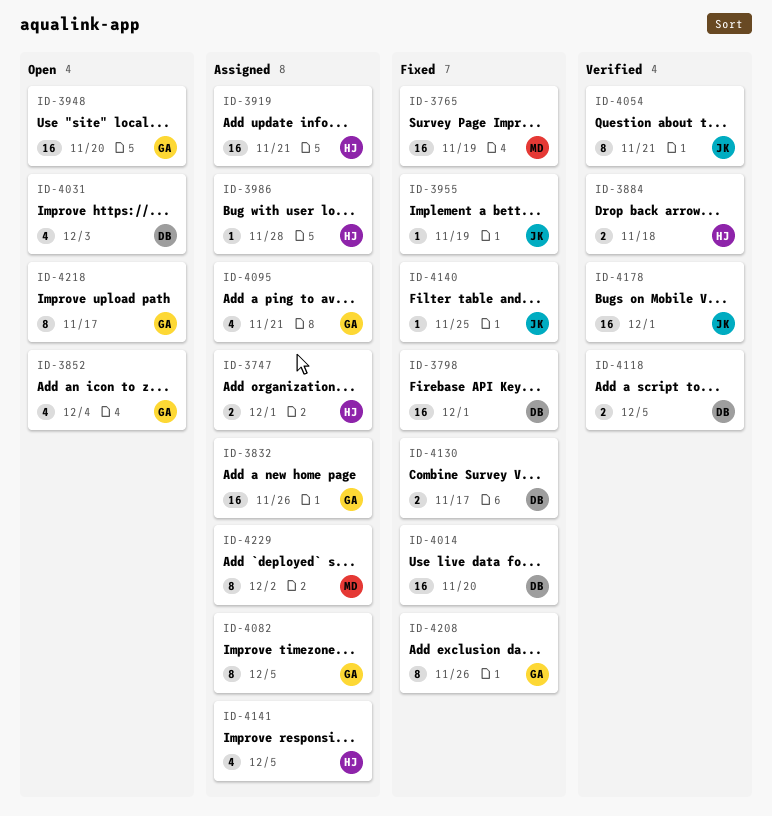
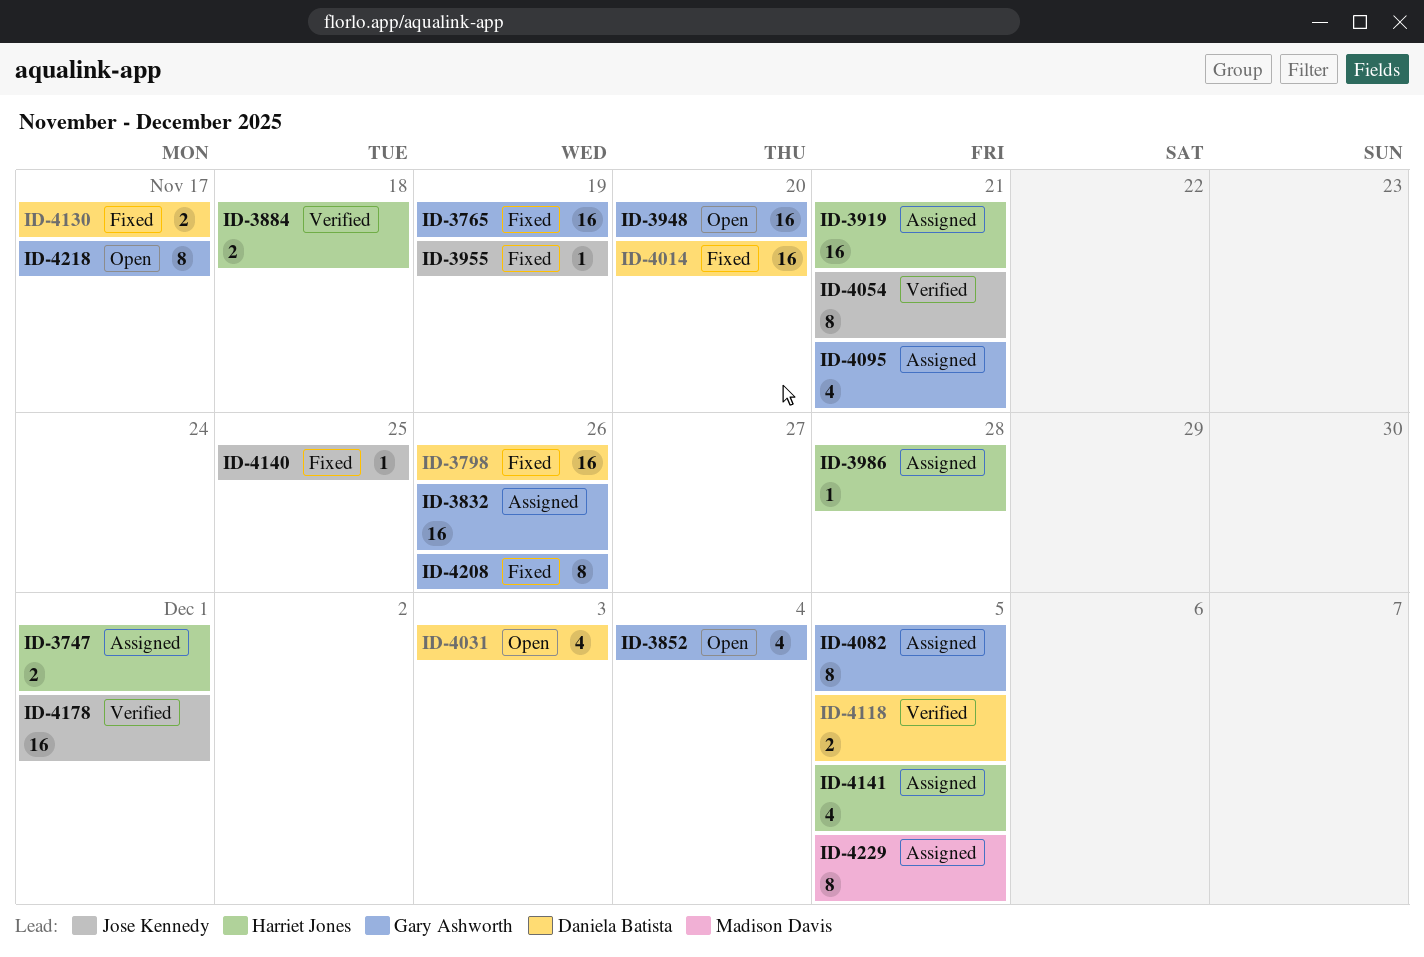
ID-3765, owner: Madison Davis -> Gary Ashworth
ID-3798, due: Dec 1 -> Nov 26
ID-4229, due: Dec 2 -> Dec 5

